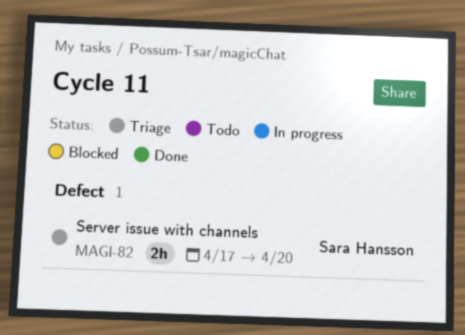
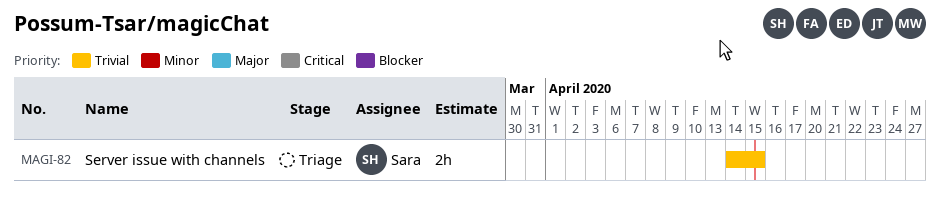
MAGI-82, start: Apr 17 -> Apr 14
MAGI-82, due: Apr 20 -> Apr 15

